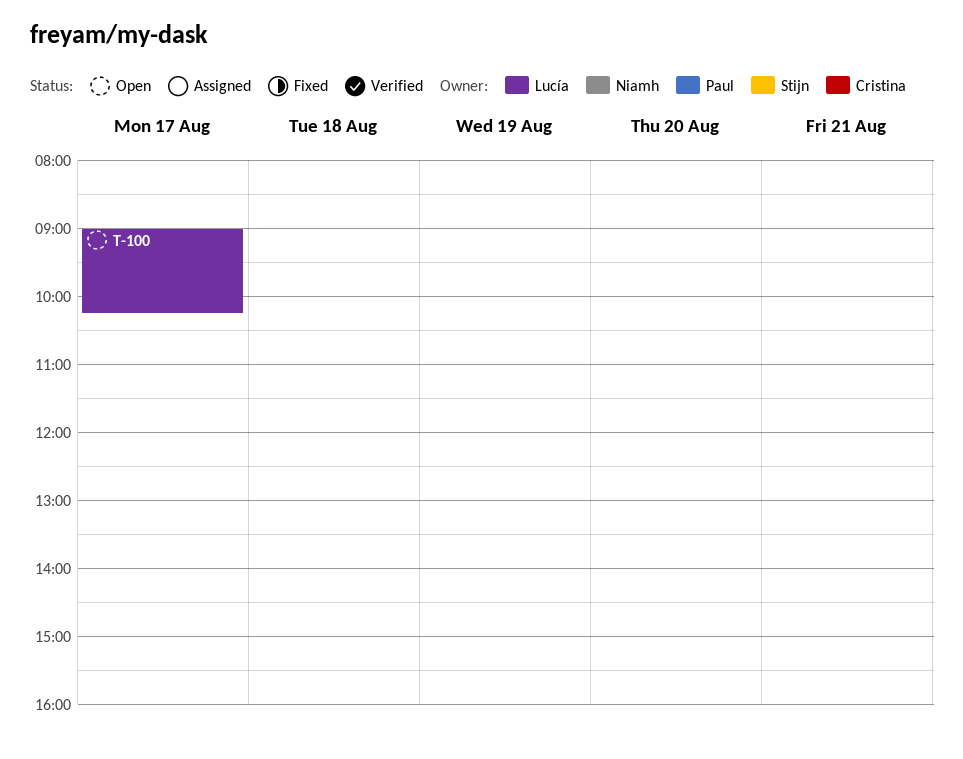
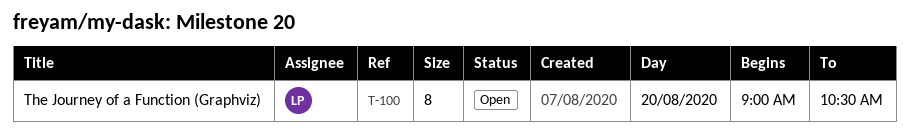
T-100, day: Aug 17 -> Aug 20
T-100, ends: 10:15 -> 10:30

